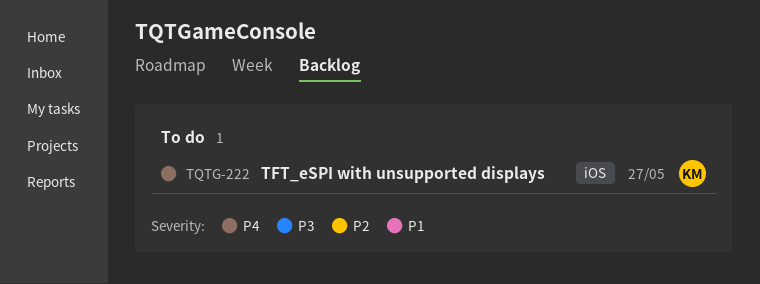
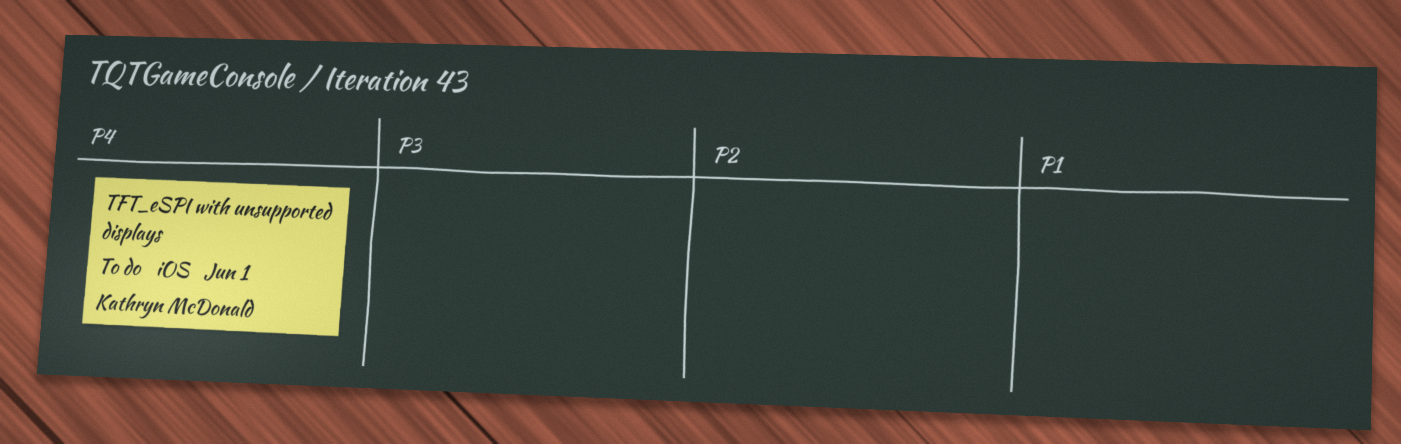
TFT_eSPI with unsupported displays, due: May 27 -> Jun 1

